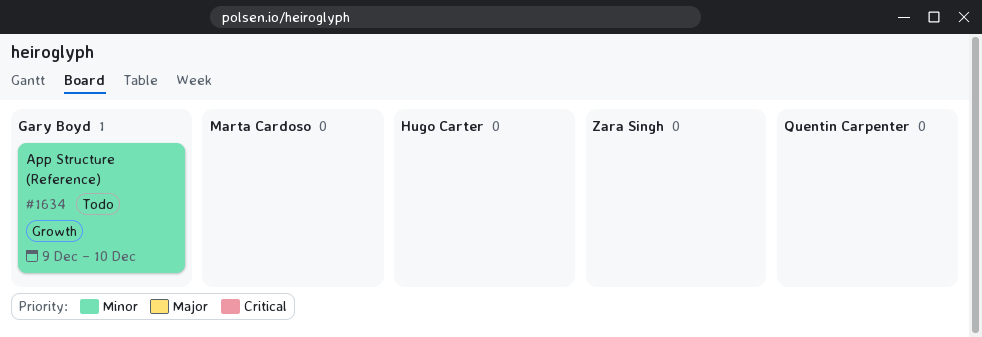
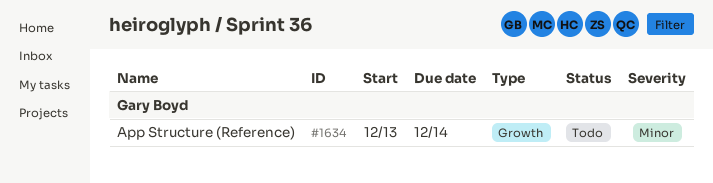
#1634, start: Dec 9 -> Dec 13
#1634, due: Dec 10 -> Dec 14

